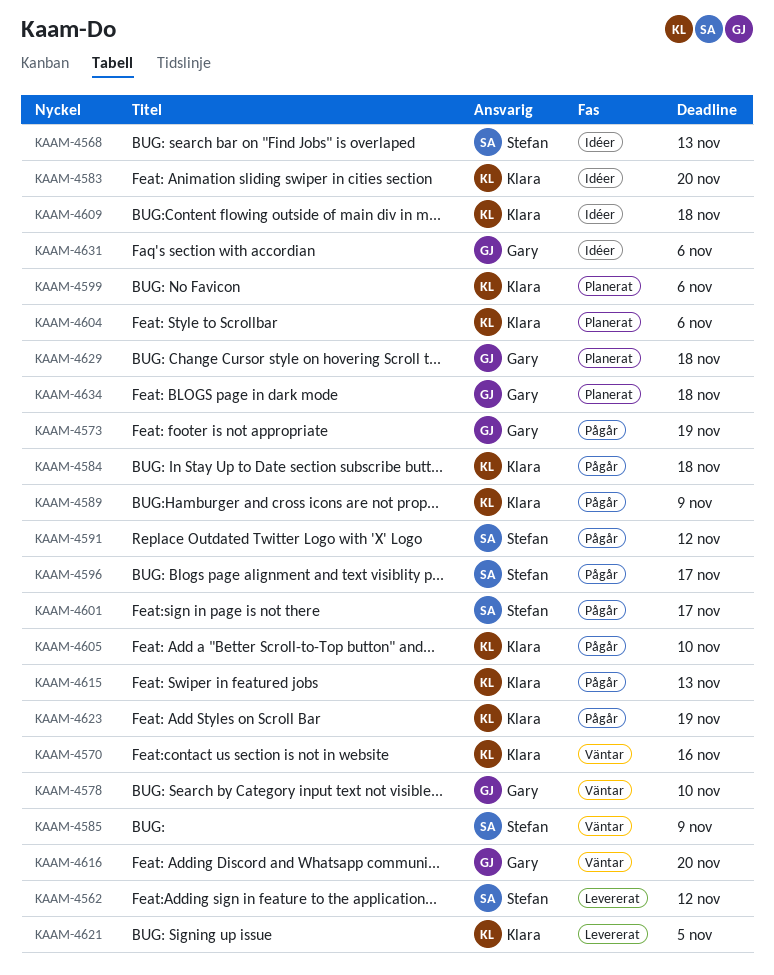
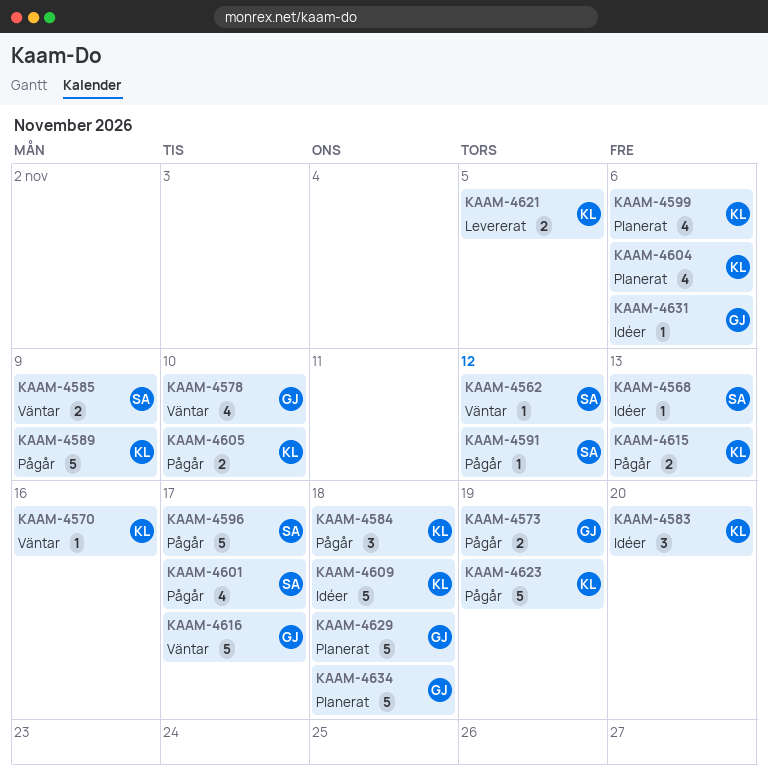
KAAM-4562, status: Levererat -> Väntar
KAAM-4616, due: Nov 20 -> Nov 17

